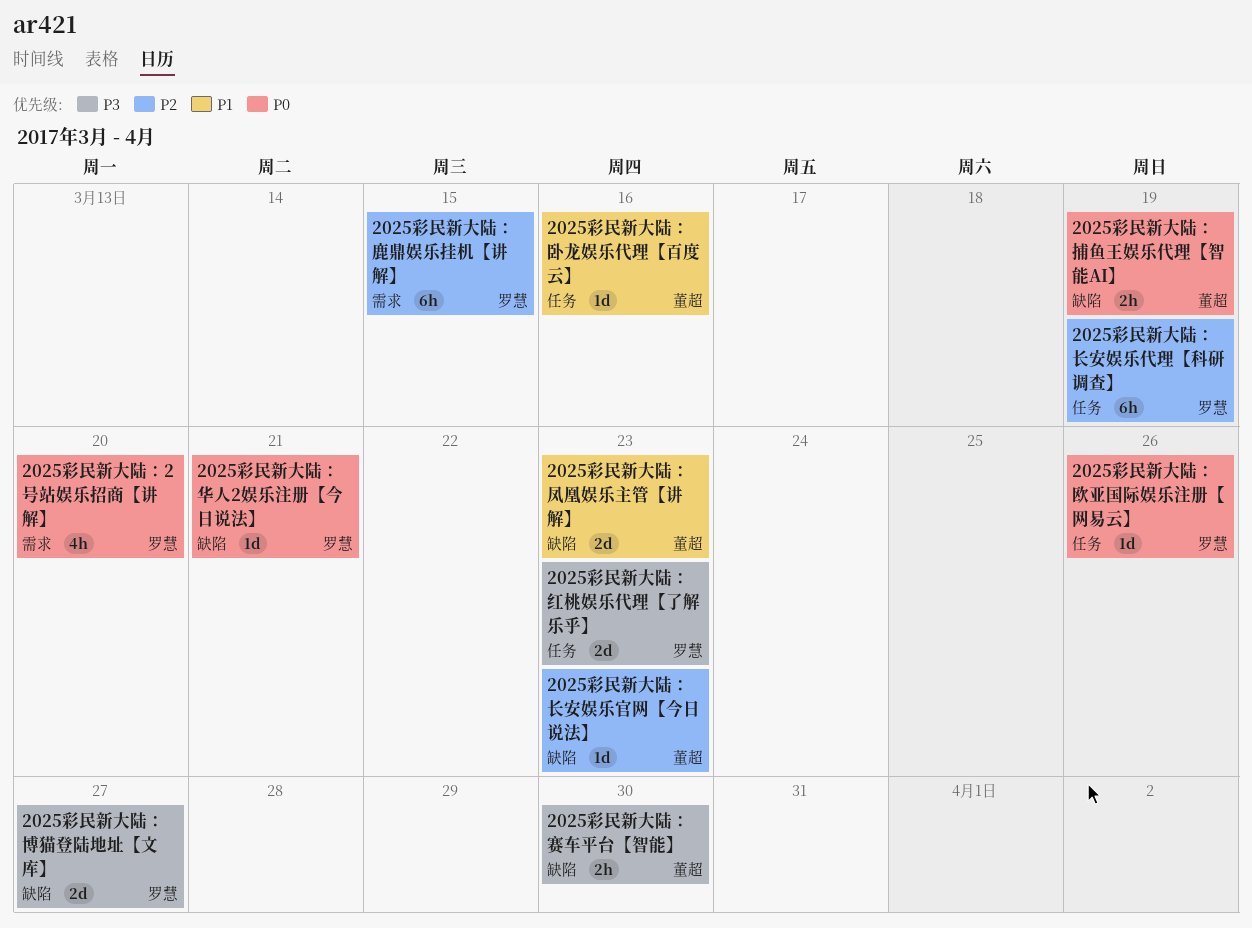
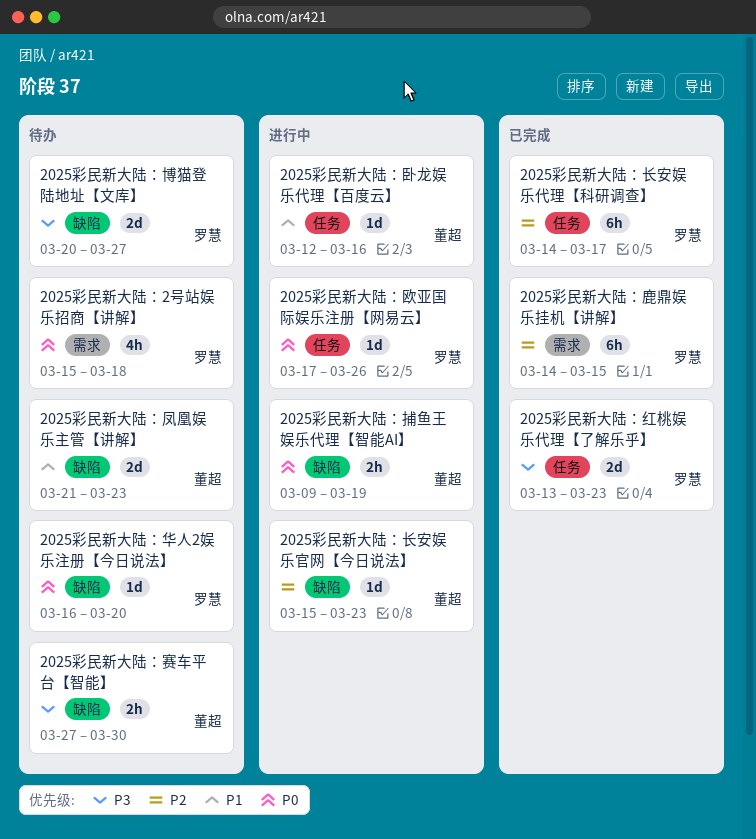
2025彩民新大陆：2号站娱乐招商【讲解】, due: Mar 20 -> Mar 18
2025彩民新大陆：华人2娱乐注册【今日说法】, due: Mar 21 -> Mar 20
2025彩民新大陆：长安娱乐代理【科研调查】, due: Mar 19 -> Mar 17

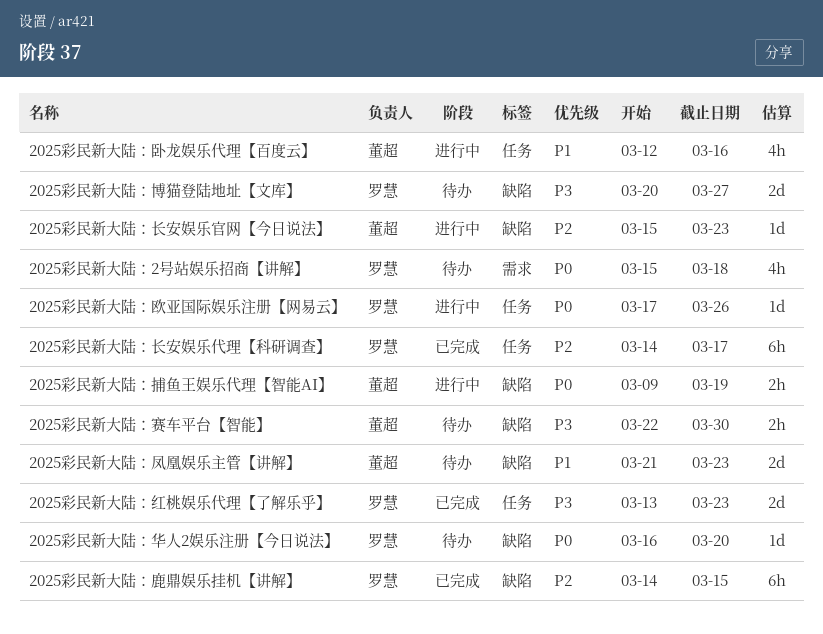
2025彩民新大陆：卧龙娱乐代理【百度云】, estimate: 1d -> 4h
2025彩民新大陆：赛车平台【智能】, start: Mar 27 -> Mar 22
2025彩民新大陆：鹿鼎娱乐挂机【讲解】, label: 需求 -> 缺陷

